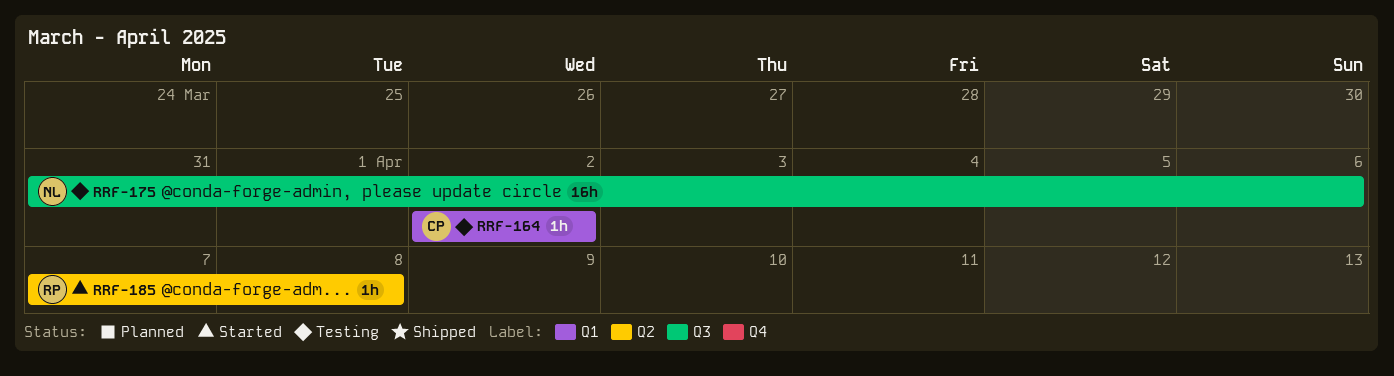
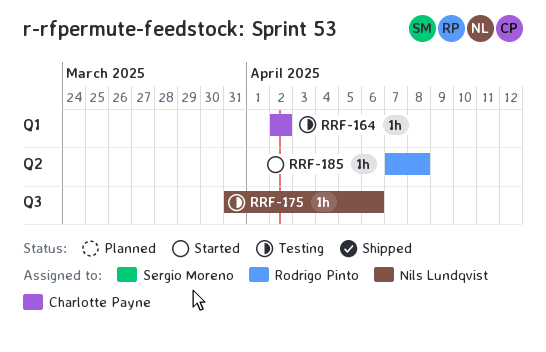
RRF-175, estimate: 16h -> 1h

